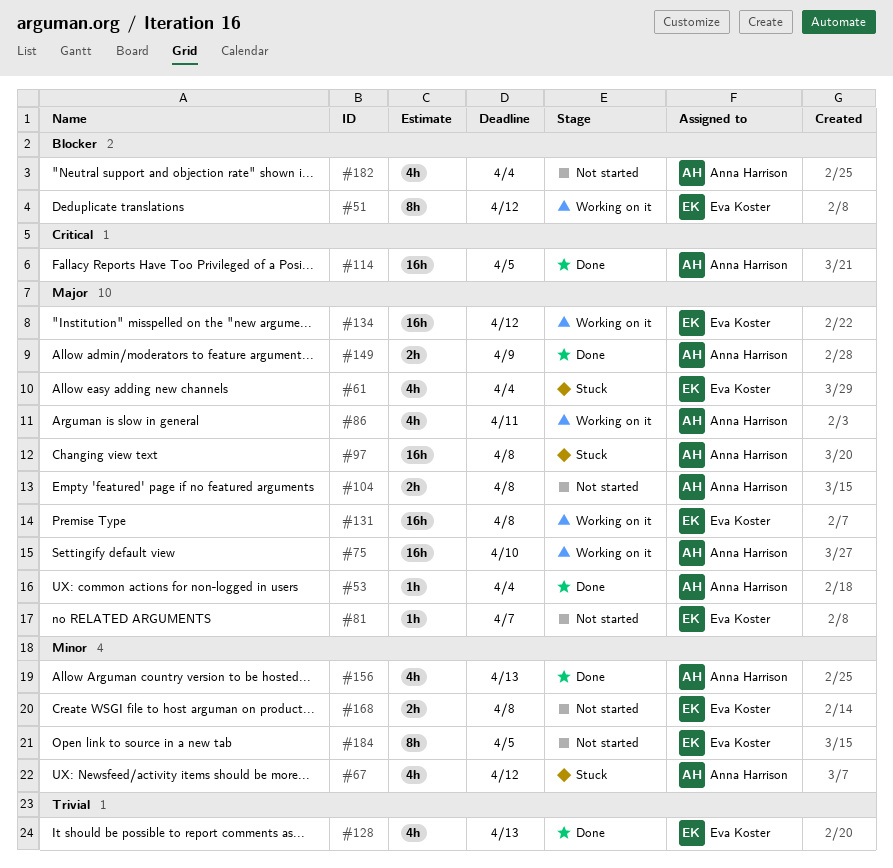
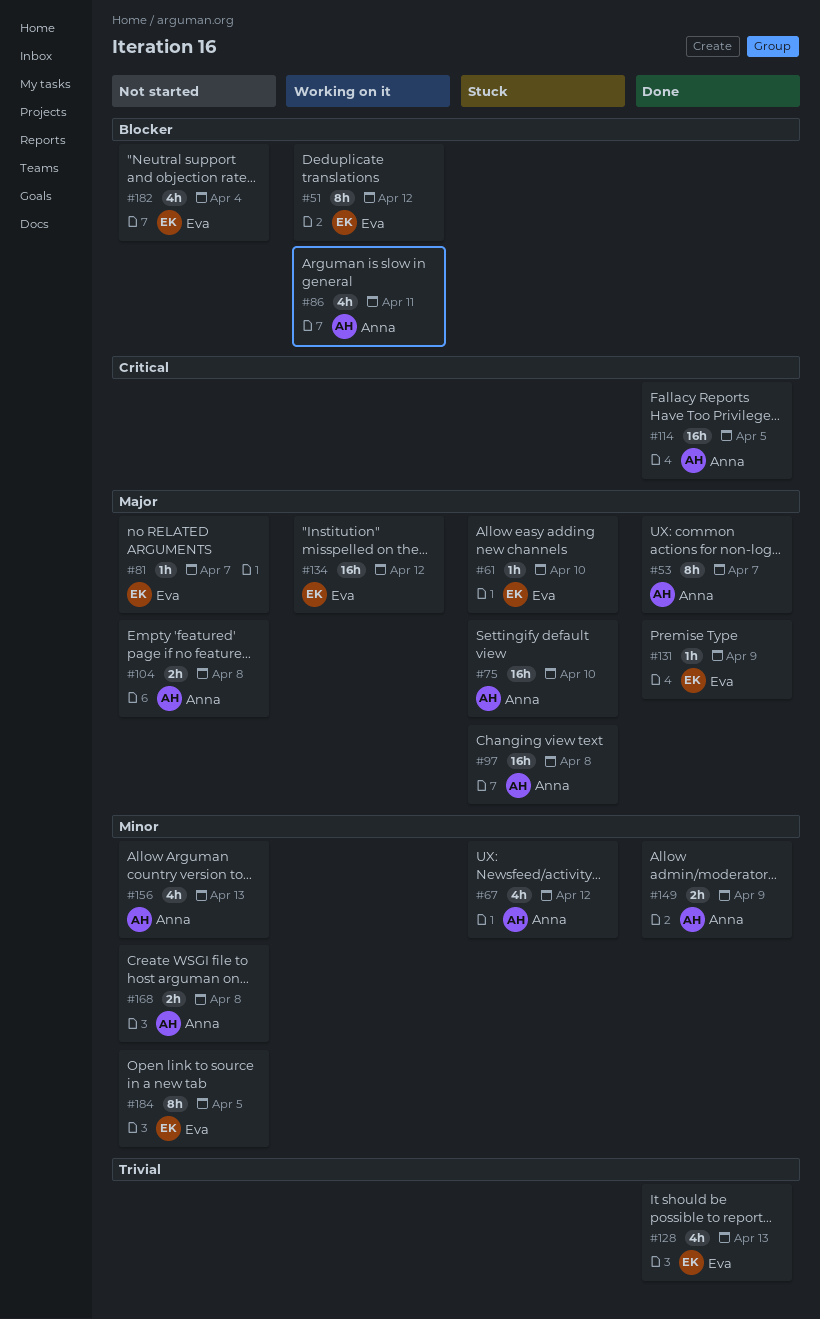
#53, estimate: 1h -> 8h
#53, due: Apr 4 -> Apr 7
#61, estimate: 4h -> 1h
#61, due: Apr 4 -> Apr 10
#75, status: Working on it -> Stuck
#86, priority: Major -> Blocker
#131, status: Working on it -> Done
#131, estimate: 16h -> 1h
#131, due: Apr 8 -> Apr 9
#149, priority: Major -> Minor
#156, status: Done -> Not started
#168, owner: Eva Koster -> Anna Harrison
#182, owner: Anna Harrison -> Eva Koster

